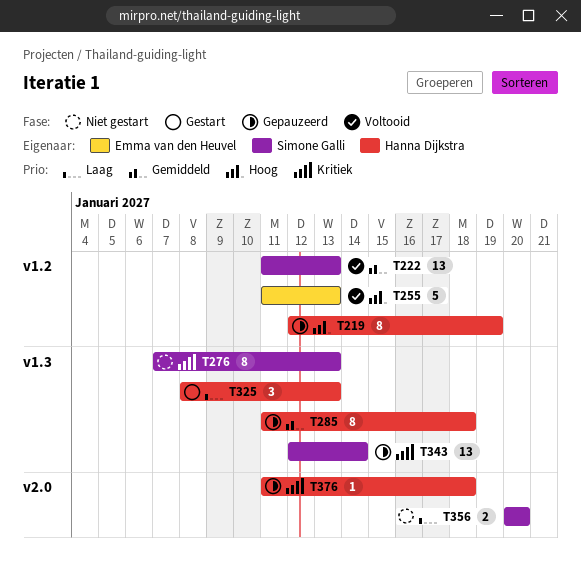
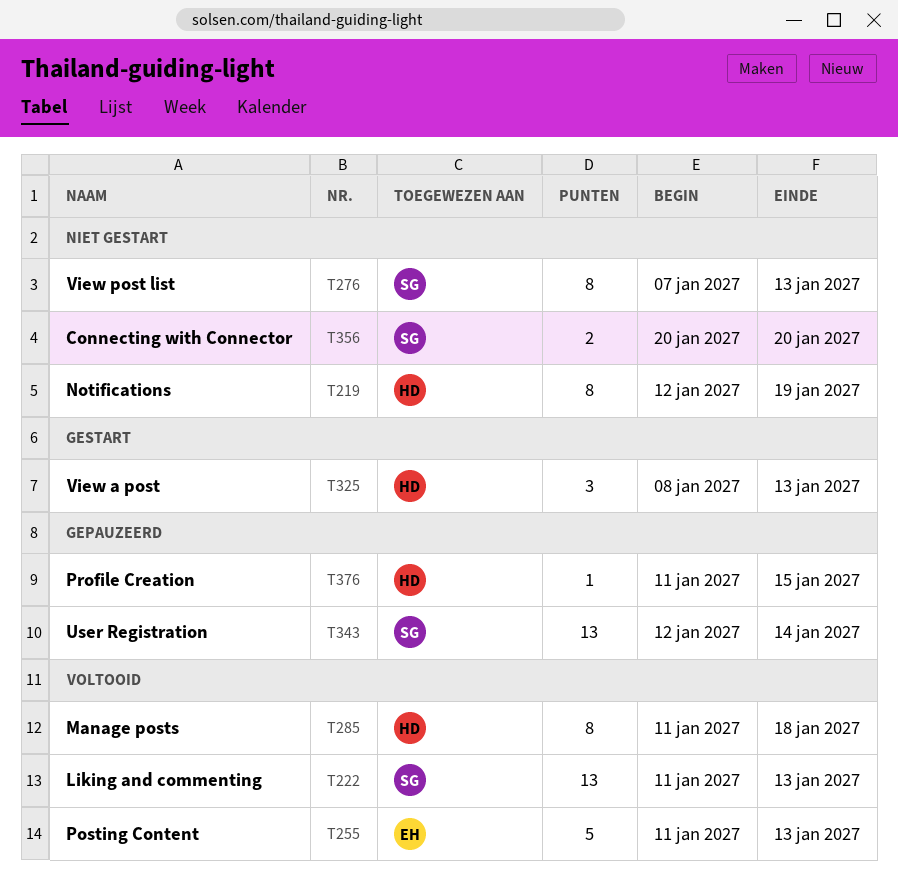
T219, status: Gepauzeerd -> Niet gestart
T285, status: Gepauzeerd -> Voltooid
T376, due: Jan 18 -> Jan 15

